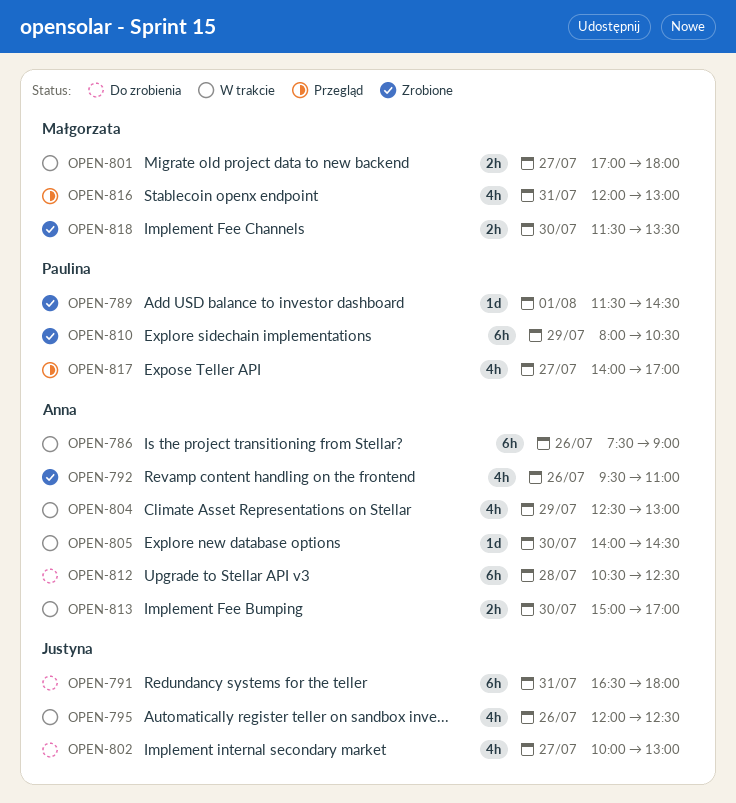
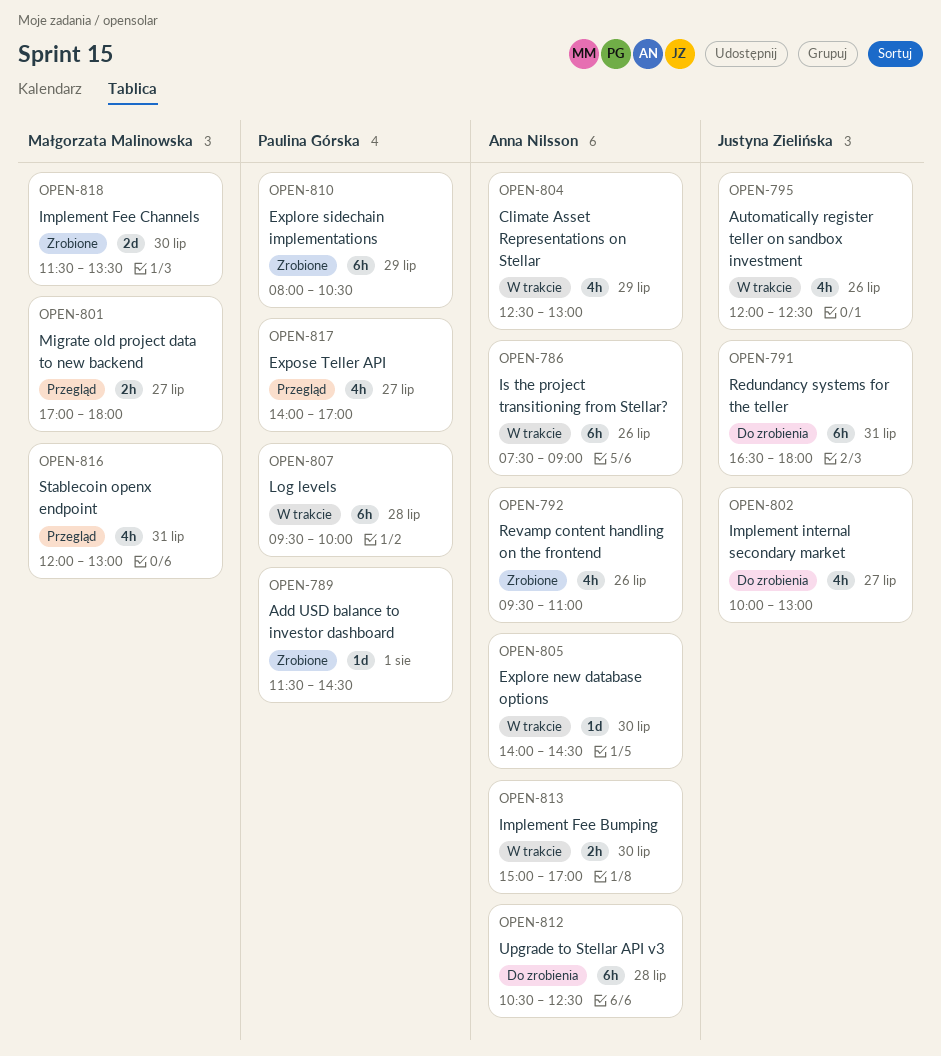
OPEN-801, status: W trakcie -> Przegląd
OPEN-807: none -> present
OPEN-818, estimate: 2h -> 2d

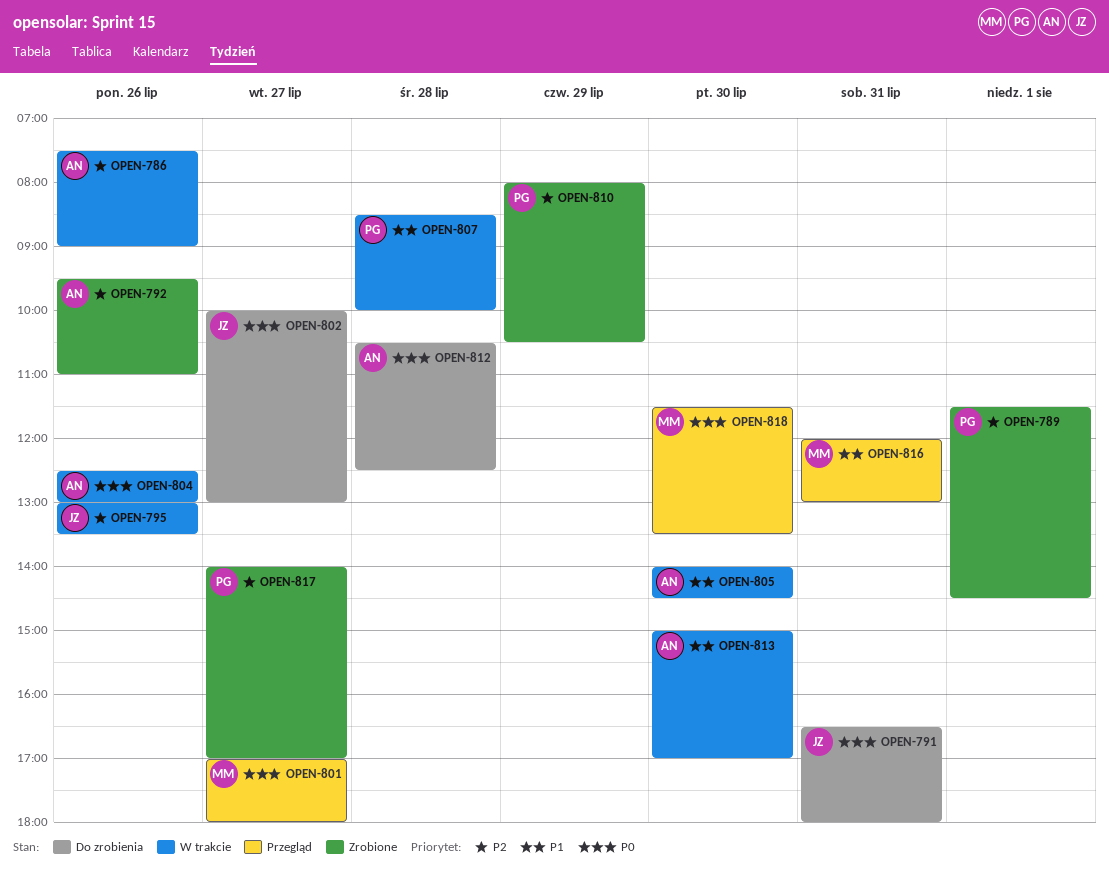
OPEN-795, begins: 12:00 -> 13:00
OPEN-795, ends: 12:30 -> 13:30
OPEN-804, day: Jul 29 -> Jul 26
OPEN-807, begins: 09:30 -> 08:30
OPEN-817, status: Przegląd -> Zrobione
OPEN-818, status: Zrobione -> Przegląd

